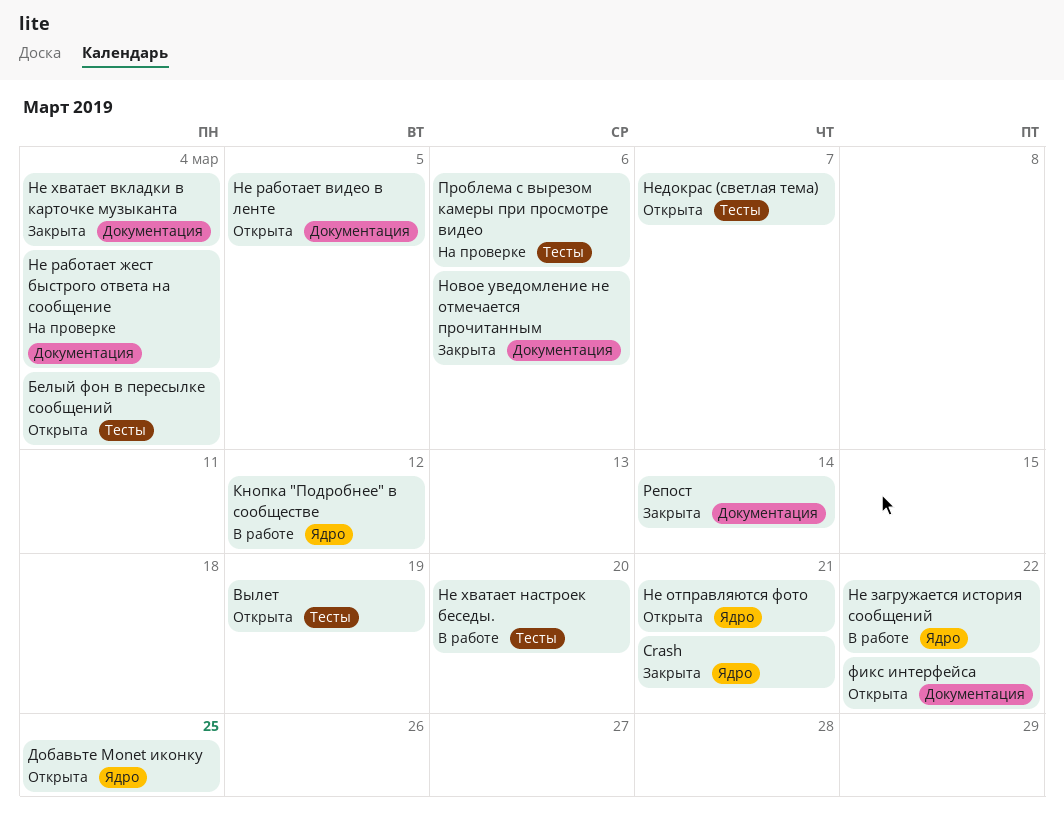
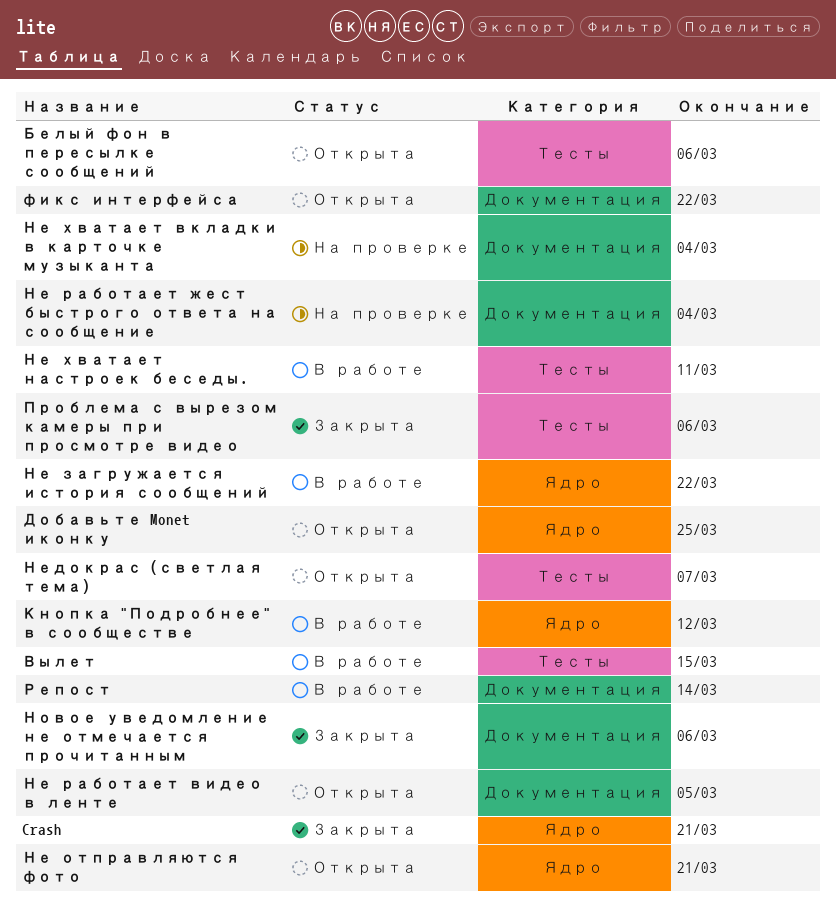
Белый фон в пересылке сообщений, due: Mar 4 -> Mar 6
Вылет, status: Открыта -> В работе
Вылет, due: Mar 19 -> Mar 15
Не хватает вкладки в карточке музыканта, status: Закрыта -> На проверке
Не хватает настроек беседы., due: Mar 20 -> Mar 11
Проблема с вырезом камеры при просмотре видео, status: На проверке -> Закрыта
Репост, status: Закрыта -> В работе

